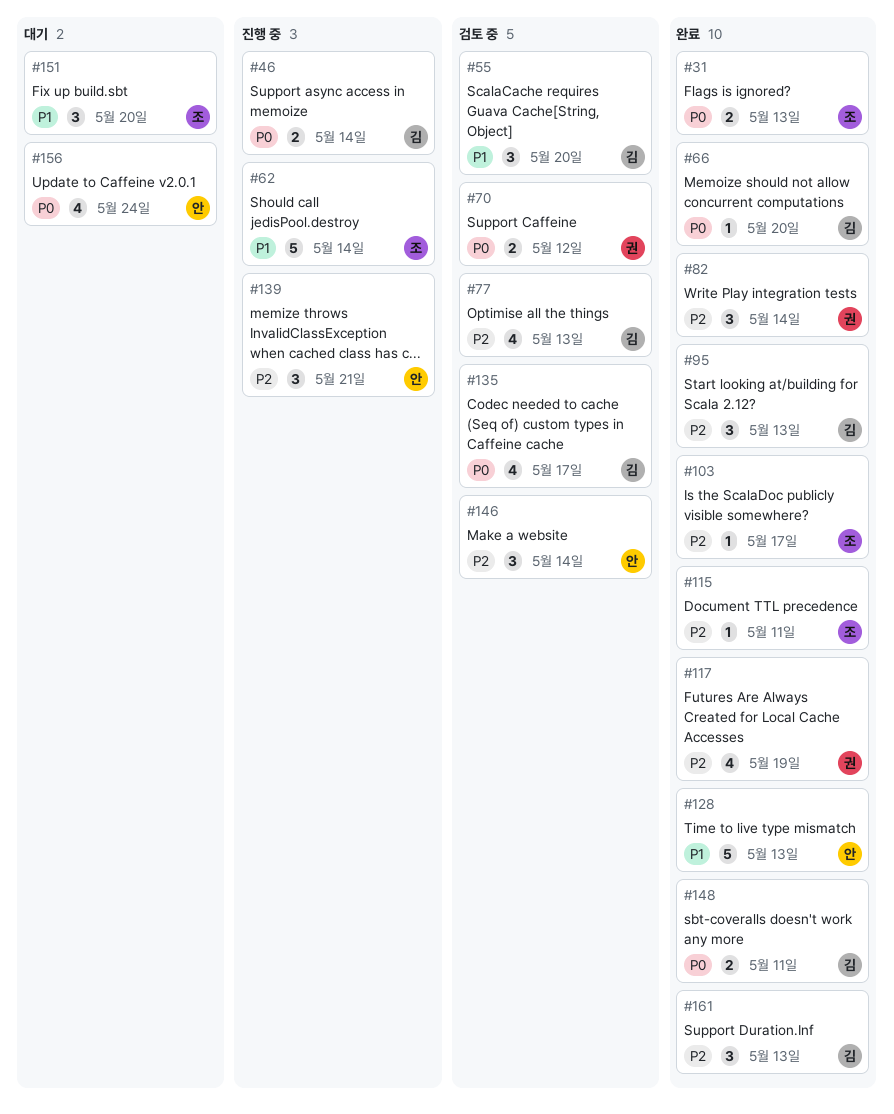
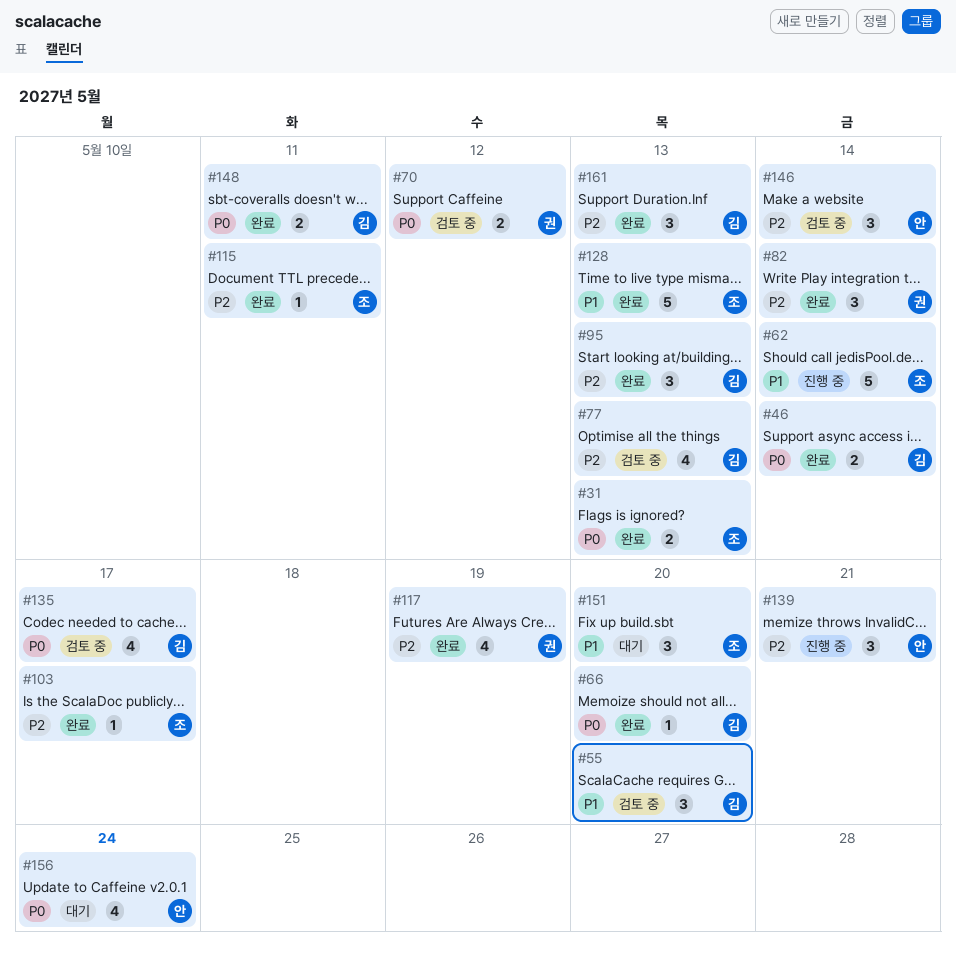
#46, status: 진행 중 -> 완료
#128, owner: 안 -> 조

